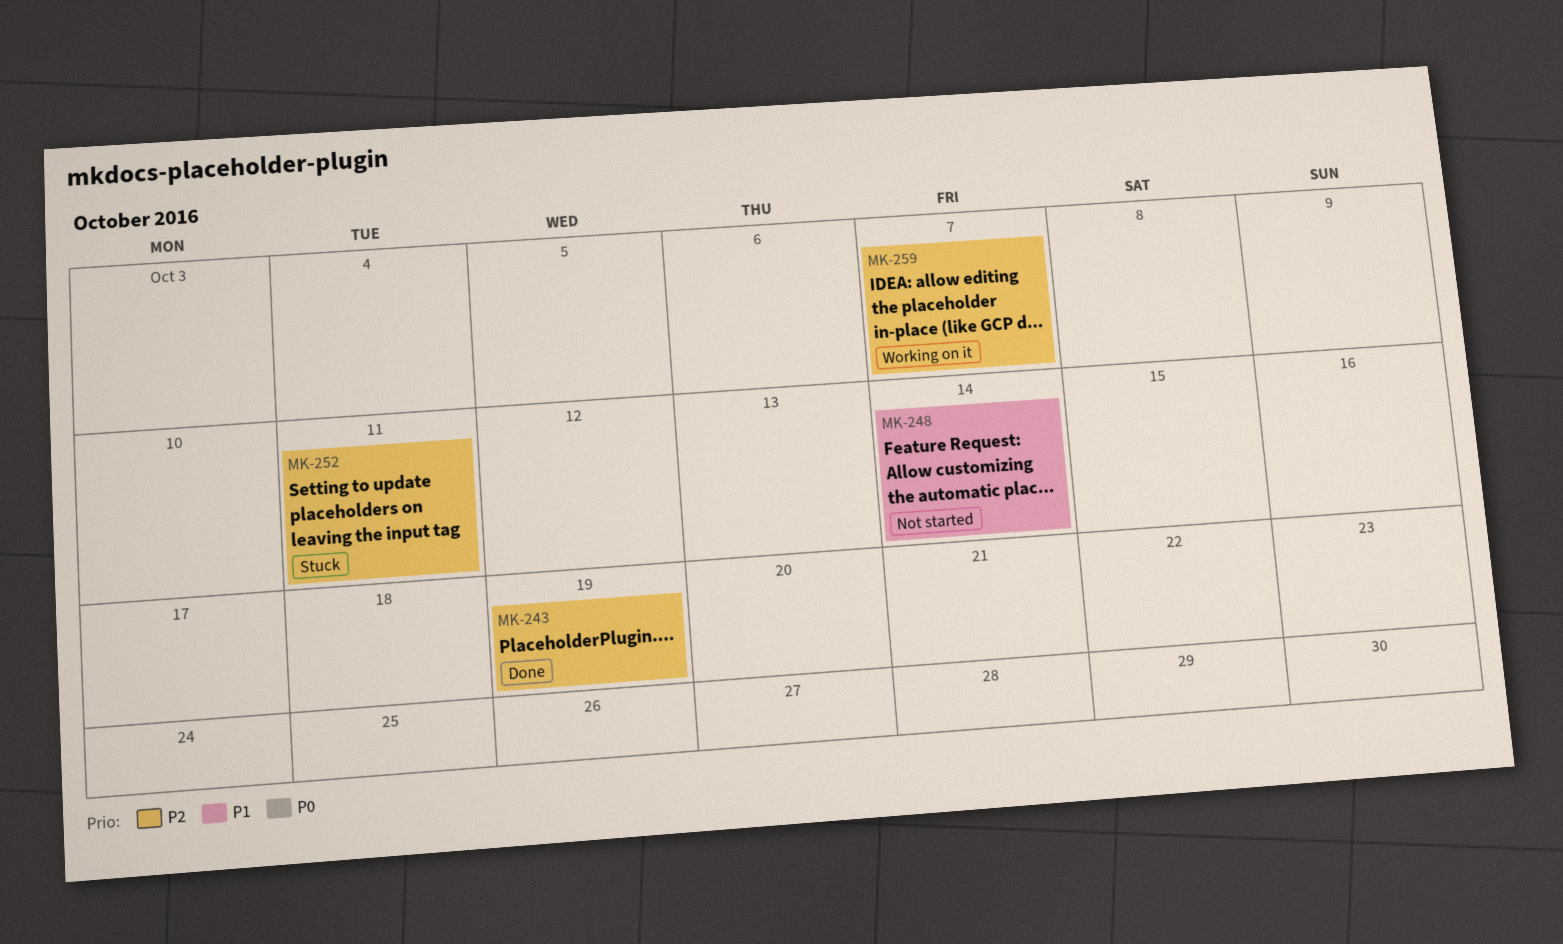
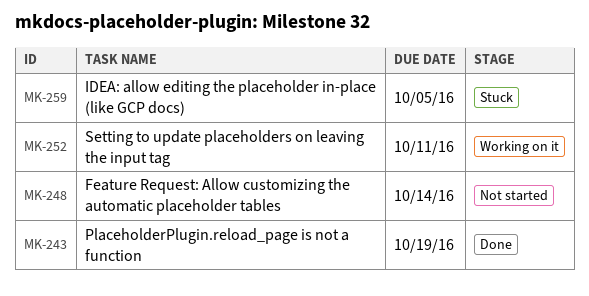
MK-252, status: Stuck -> Working on it
MK-259, status: Working on it -> Stuck
MK-259, due: Oct 7 -> Oct 5

